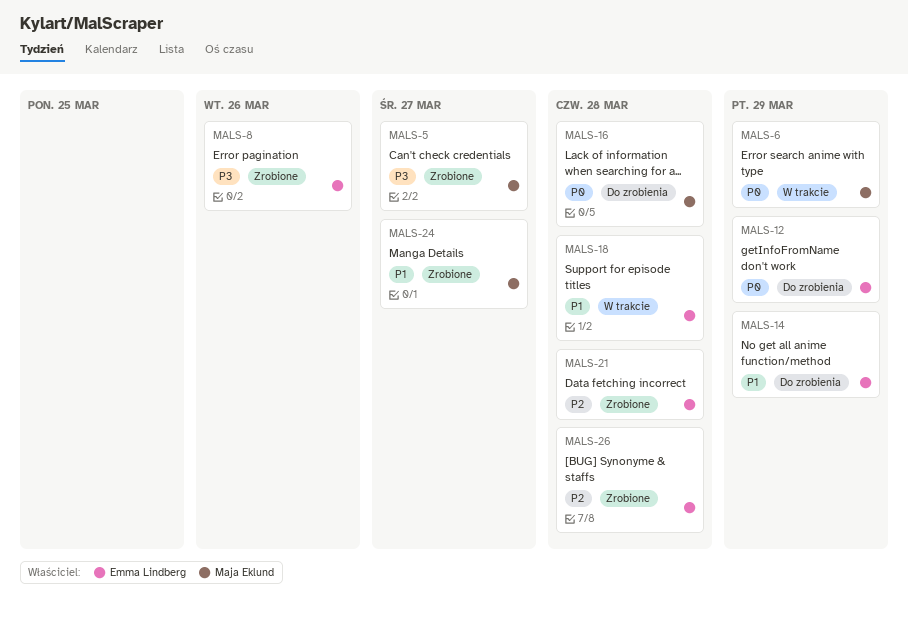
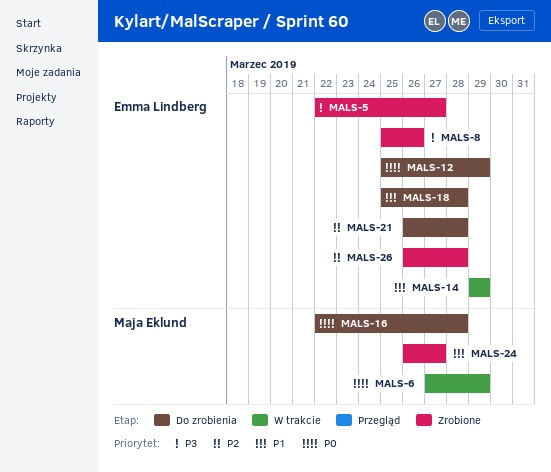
MALS-5, owner: Maja Eklund -> Emma Lindberg
MALS-14, status: Do zrobienia -> W trakcie
MALS-18, status: W trakcie -> Do zrobienia
MALS-21, status: Zrobione -> Do zrobienia

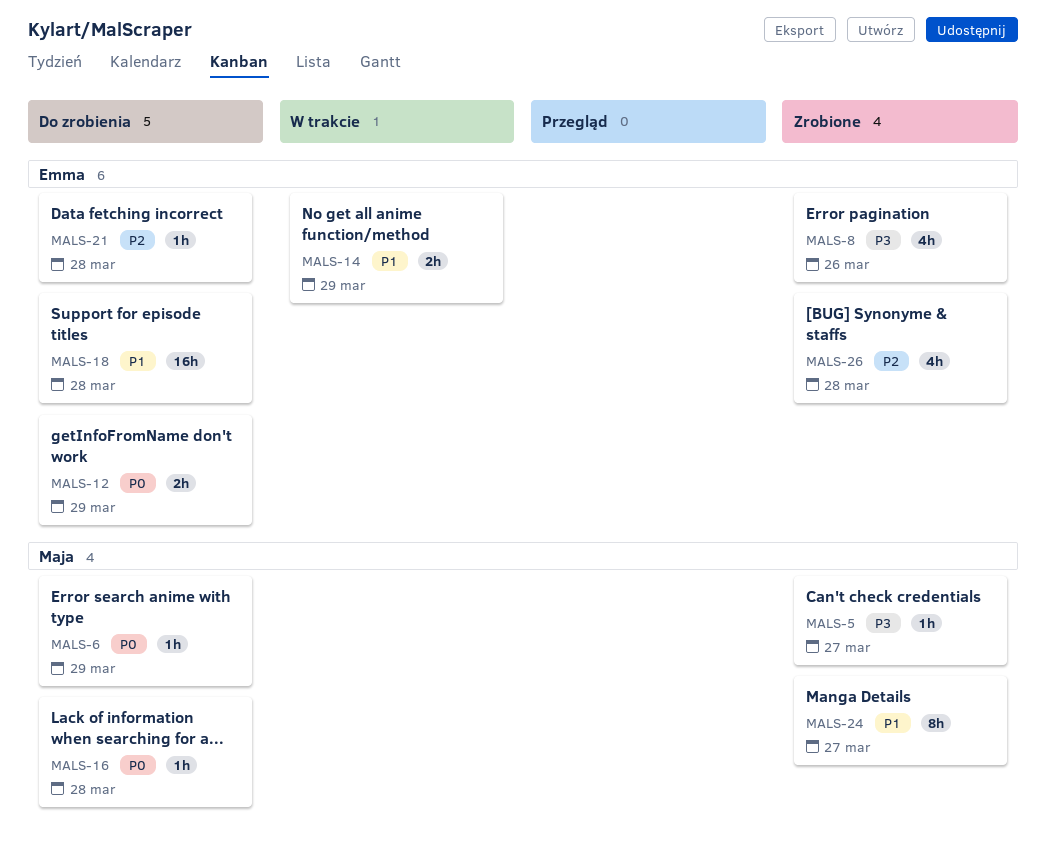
MALS-5, owner: Emma Lindberg -> Maja Eklund
MALS-6, status: W trakcie -> Do zrobienia

